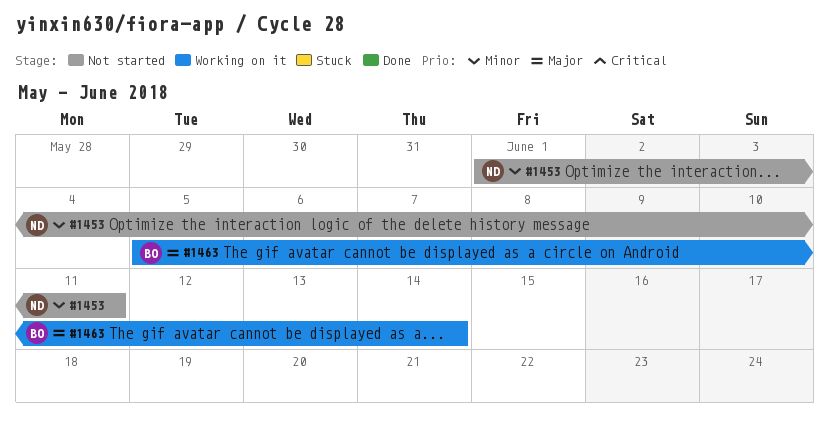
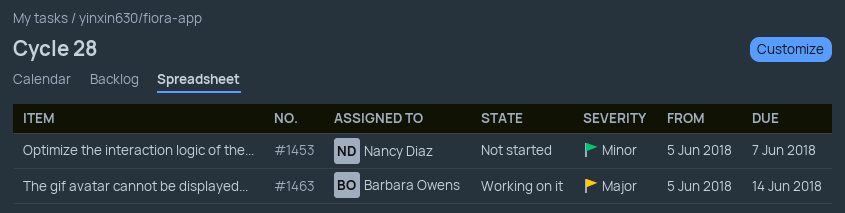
#1453, start: Jun 1 -> Jun 5
#1453, due: Jun 11 -> Jun 7

